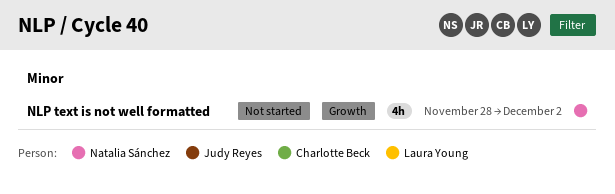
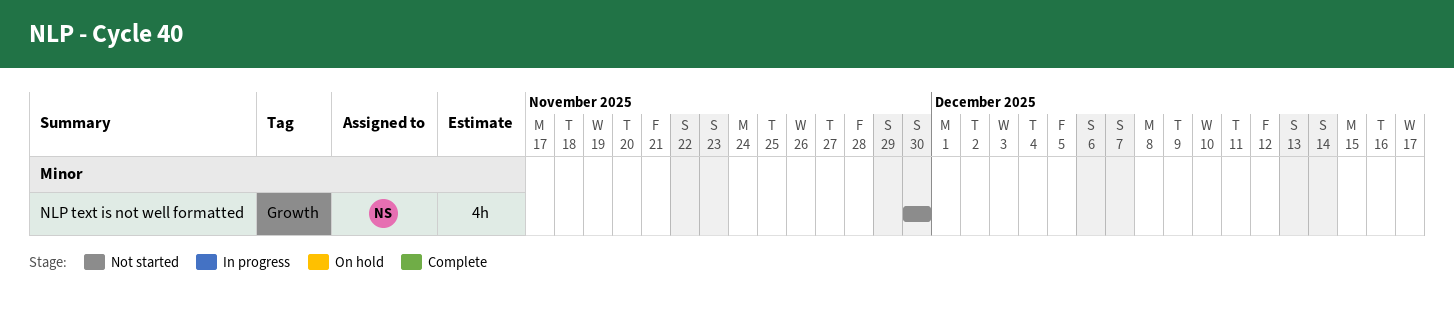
NLP text is not well formatted, start: Nov 28 -> Nov 30
NLP text is not well formatted, due: Dec 2 -> Nov 30

